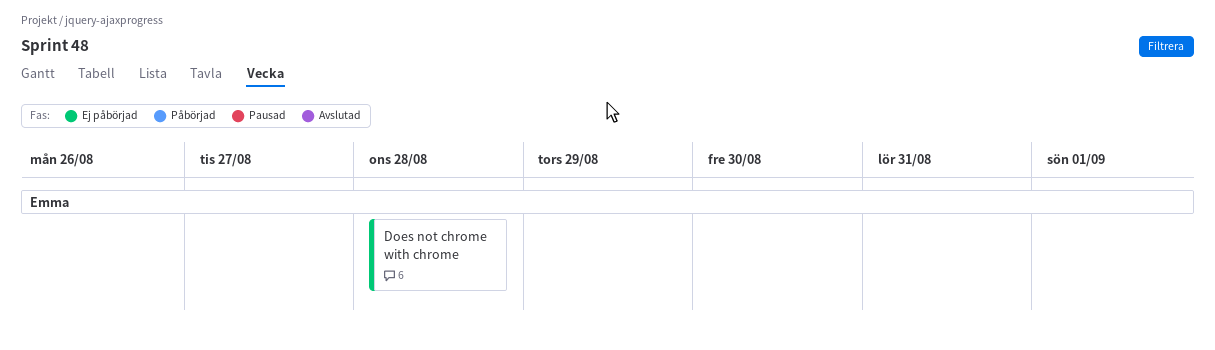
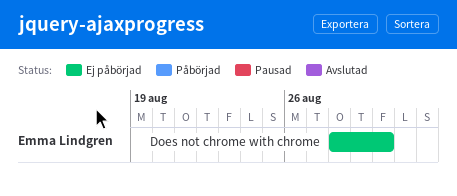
Does not chrome with chrome, due: Aug 28 -> Aug 30

